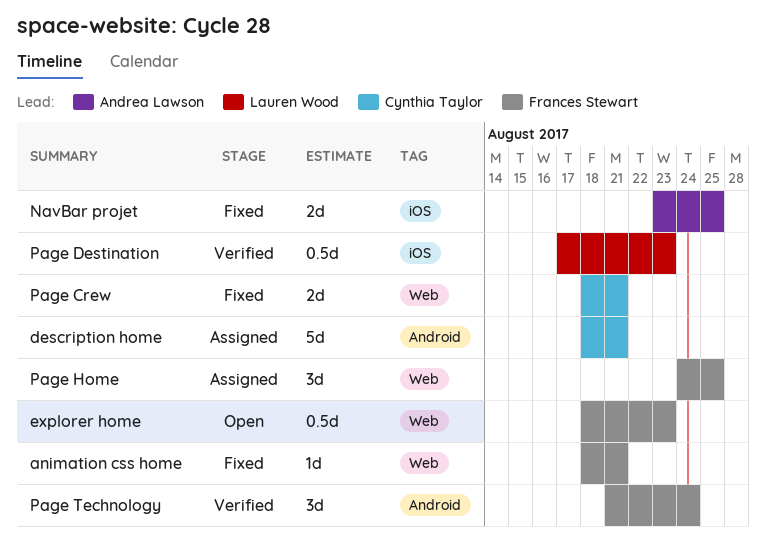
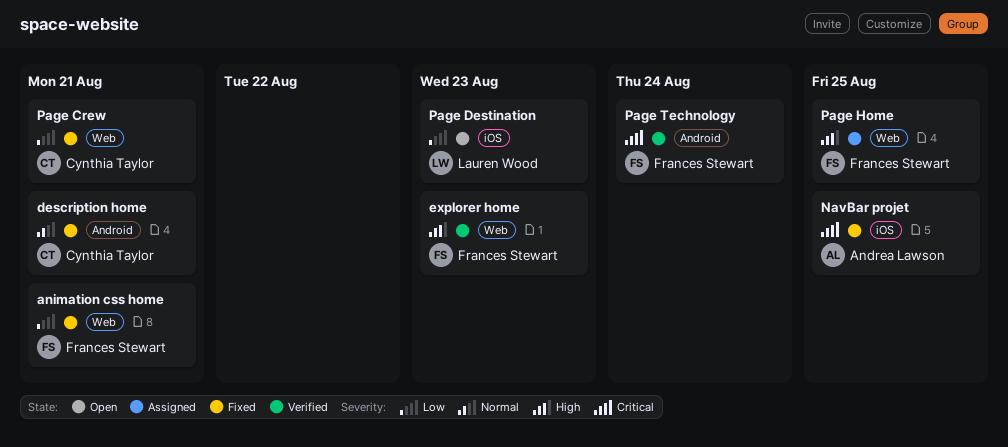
description home, status: Assigned -> Fixed
explorer home, status: Open -> Verified
Page Destination, status: Verified -> Open

